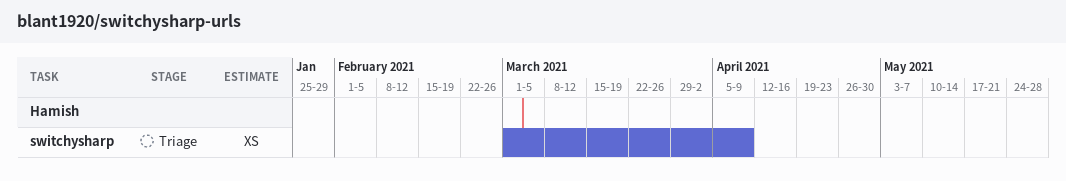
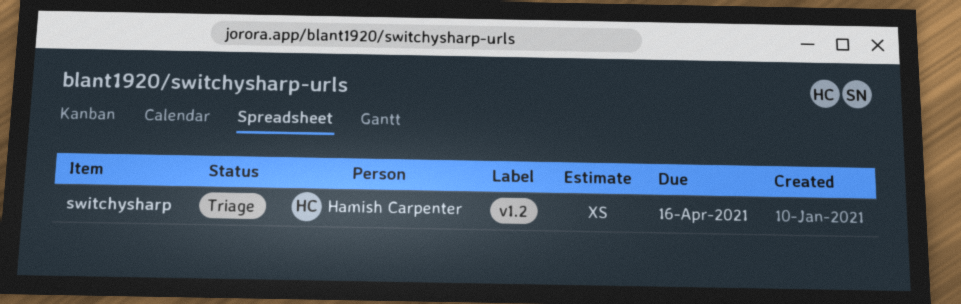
switchysharp, due: Apr 9 -> Apr 16

